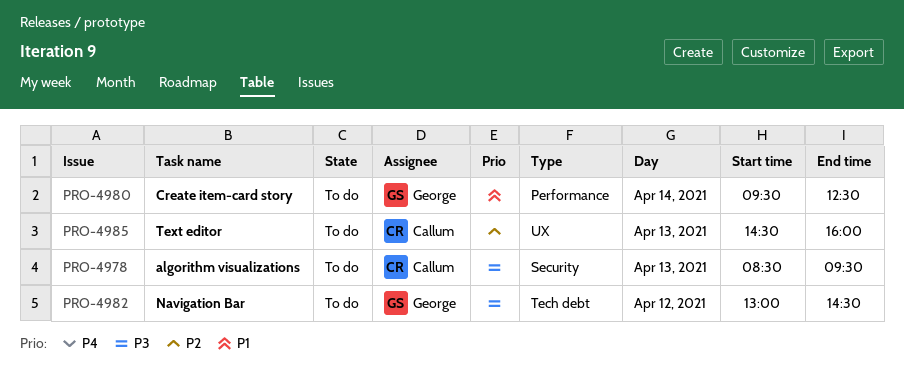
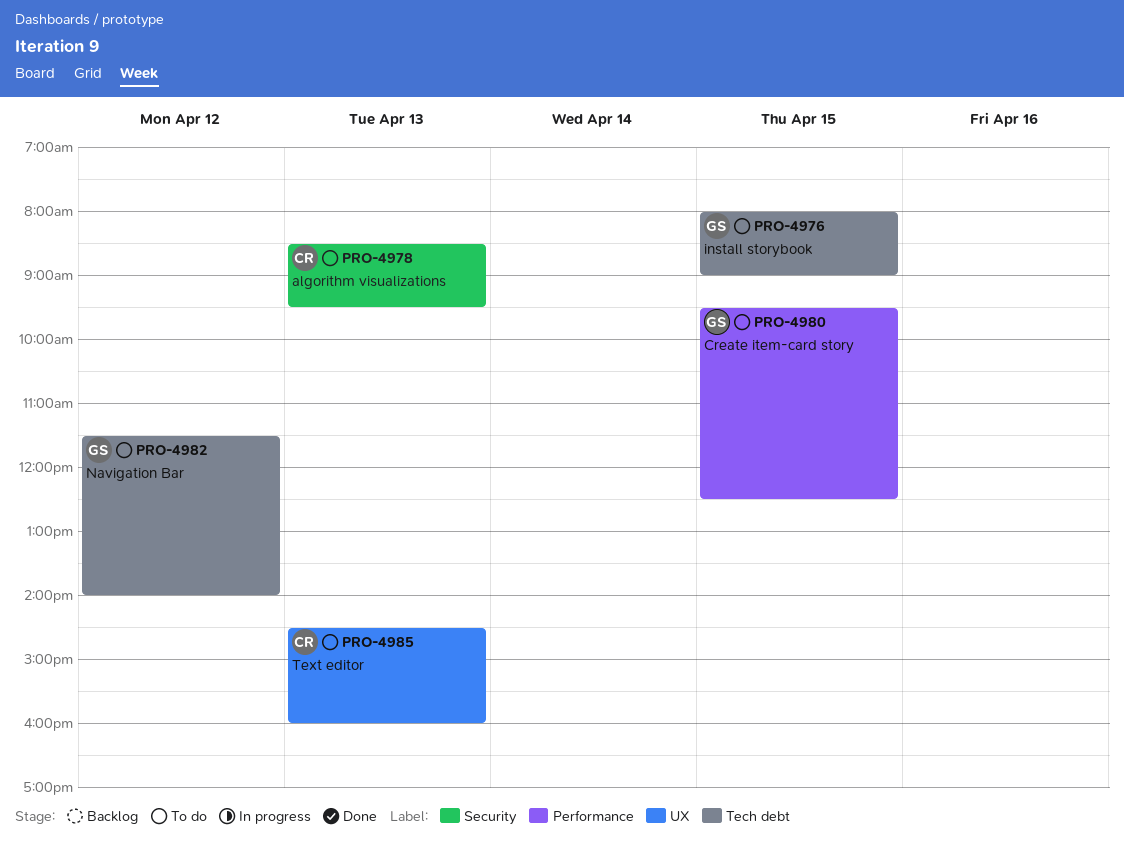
PRO-4976: none -> present
PRO-4980, day: Apr 14 -> Apr 15
PRO-4982, begins: 13:00 -> 11:30
PRO-4982, ends: 14:30 -> 14:00

